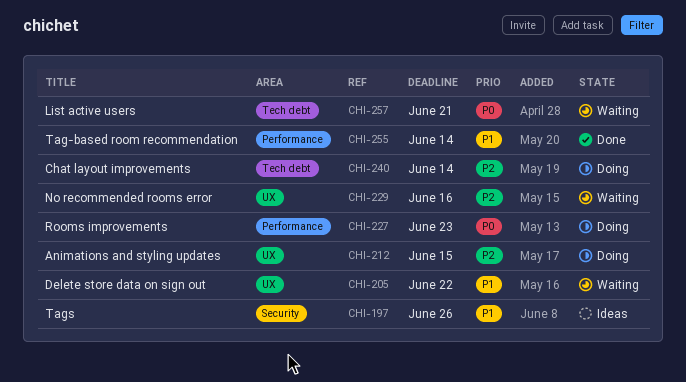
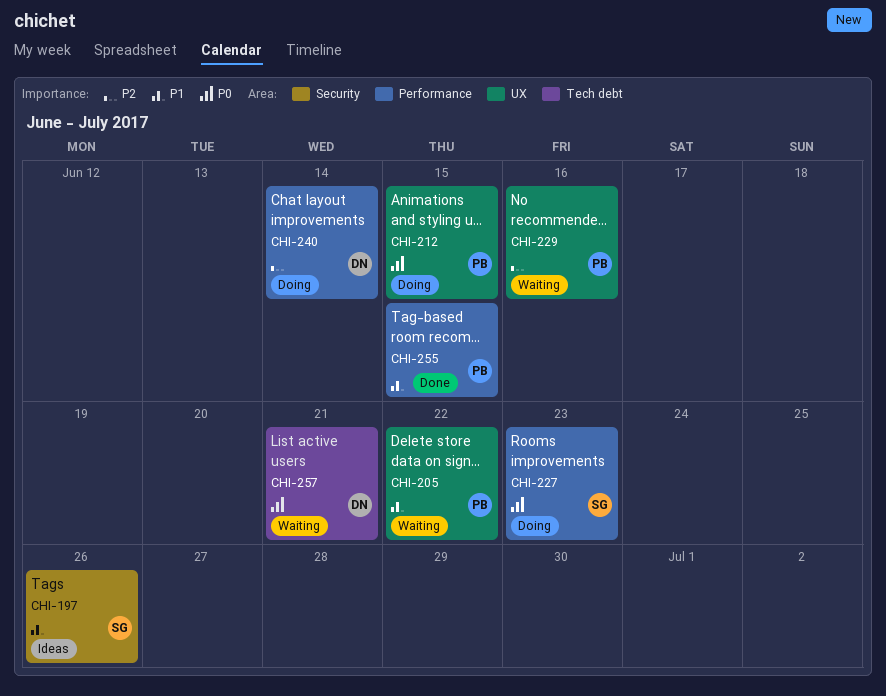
CHI-212, priority: P2 -> P0
CHI-240, label: Tech debt -> Performance
CHI-255, due: Jun 14 -> Jun 15

